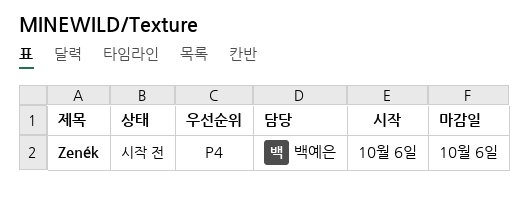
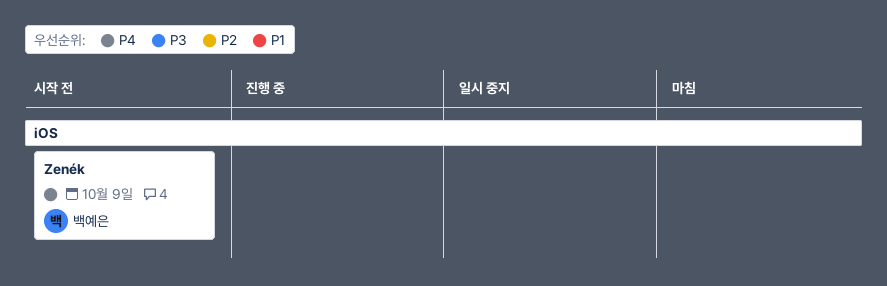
Zenék, due: Oct 6 -> Oct 9

